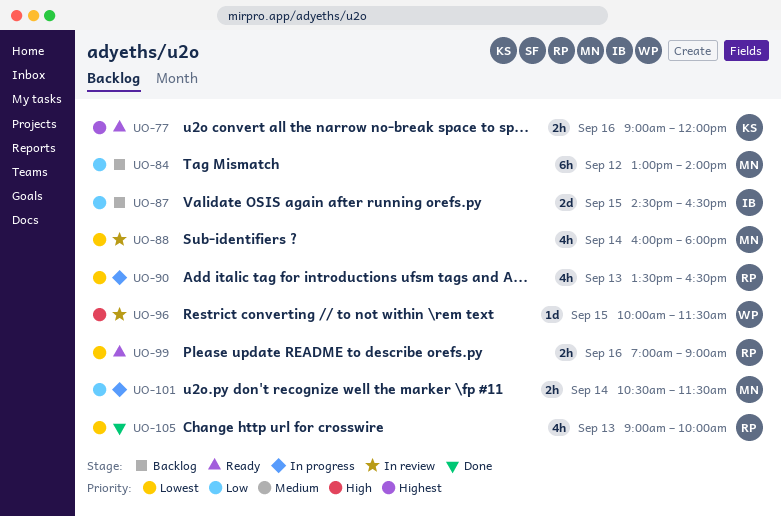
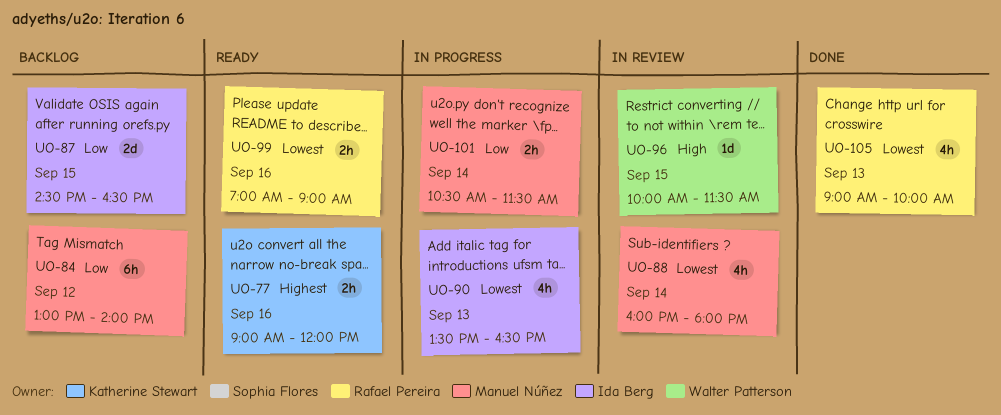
UO-90, owner: Rafael Pereira -> Ida Berg

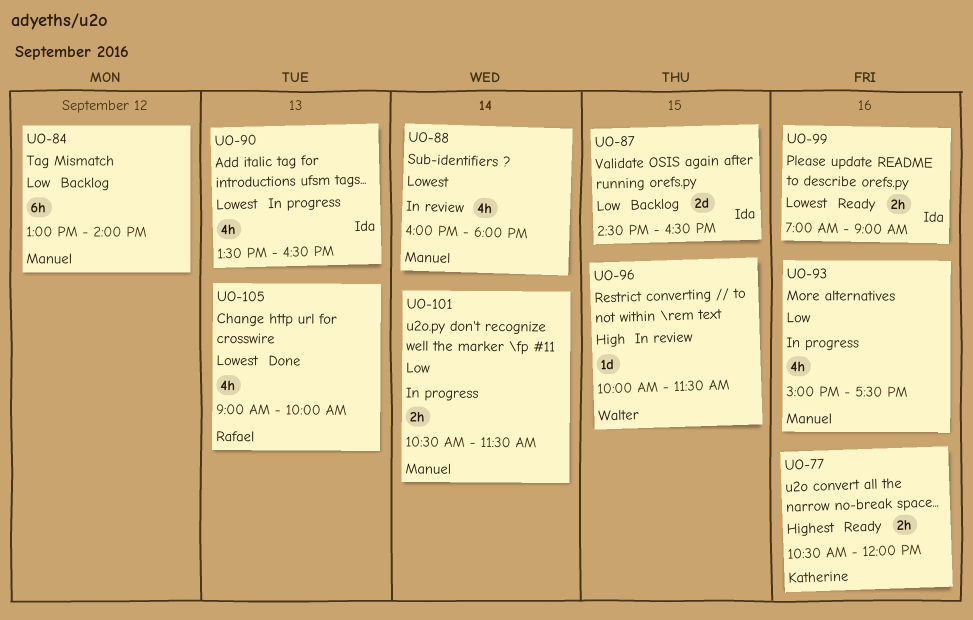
UO-77, begins: 09:00 -> 10:30
UO-93: none -> present
UO-99, owner: Rafael Pereira -> Ida Berg

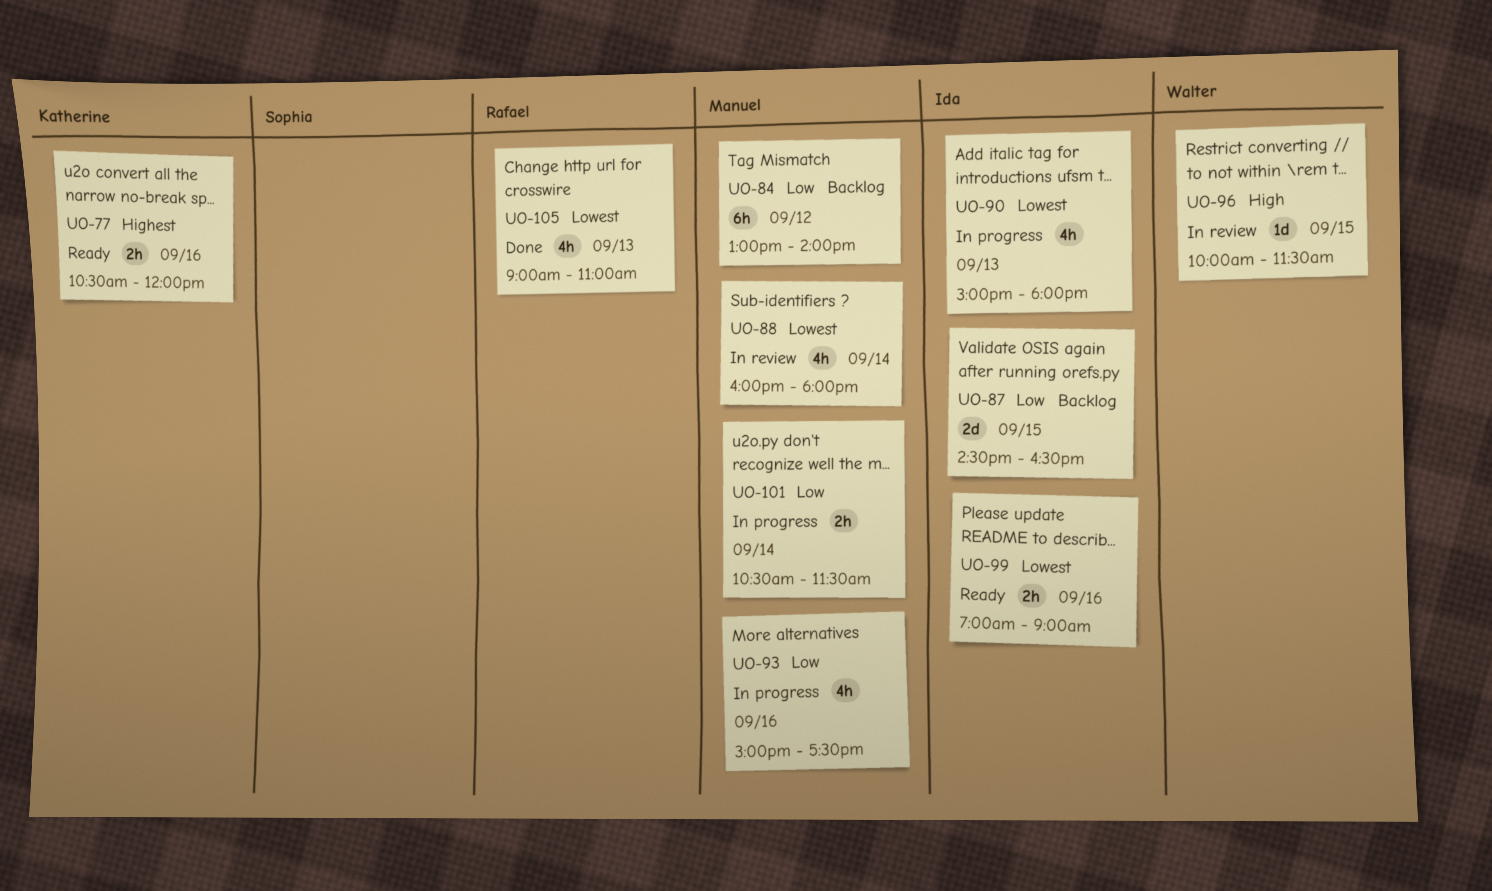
UO-90, begins: 13:30 -> 15:00
UO-90, ends: 16:30 -> 18:00
UO-105, ends: 10:00 -> 11:00

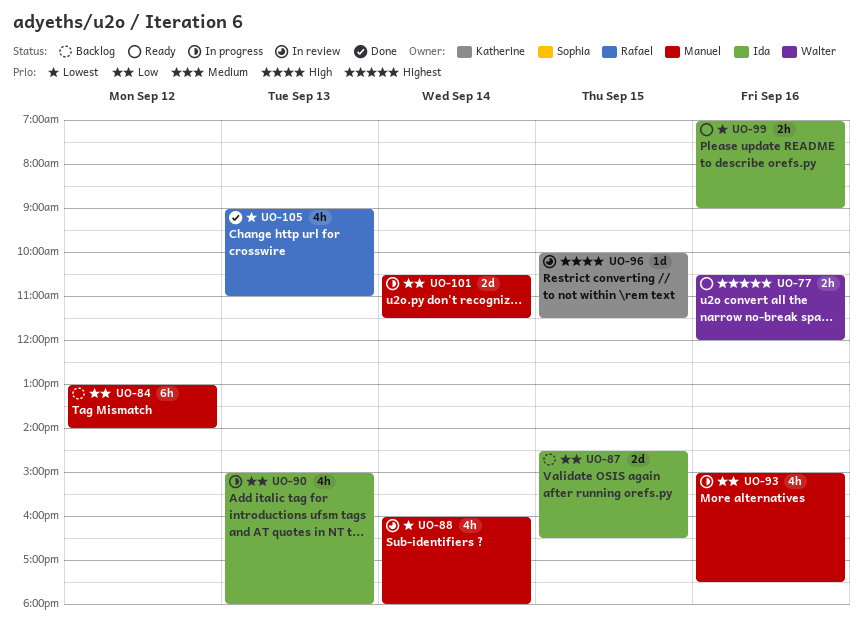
UO-77, owner: Katherine -> Walter
UO-90, priority: Lowest -> Low
UO-96, owner: Walter -> Katherine
UO-101, estimate: 2h -> 2d

